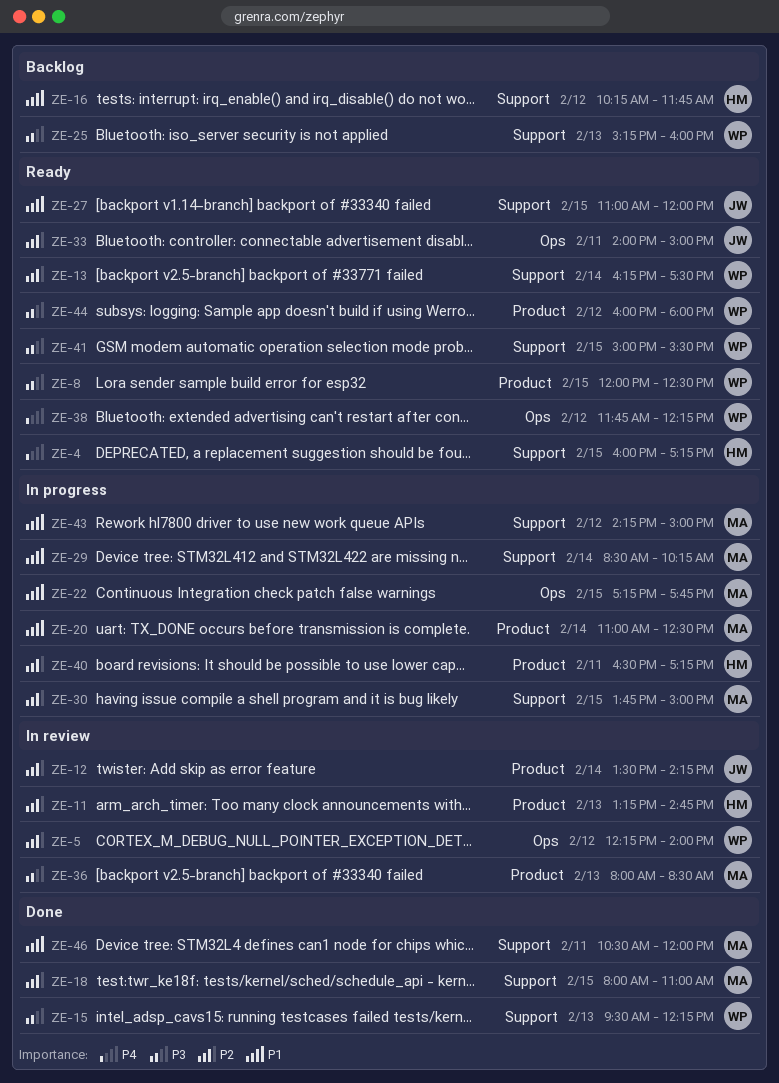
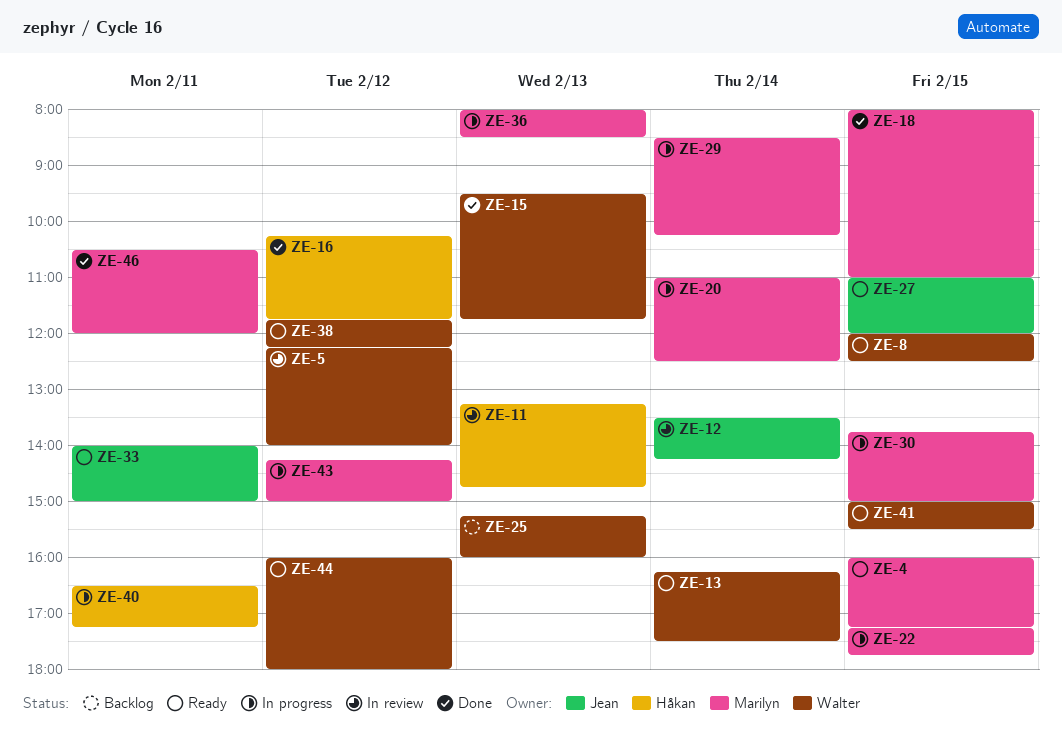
ZE-4, owner: Håkan -> Marilyn
ZE-15, ends: 12:15 -> 11:45
ZE-16, status: Backlog -> Done
ZE-36, status: In review -> In progress

